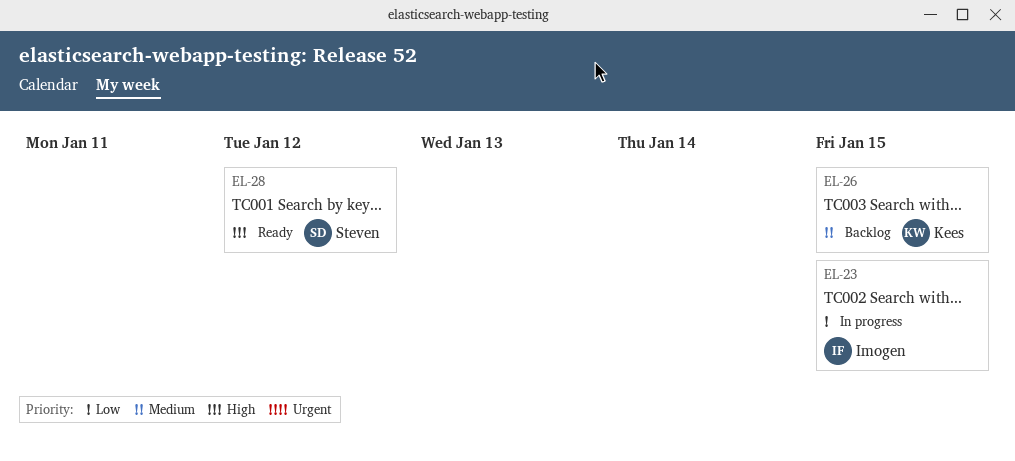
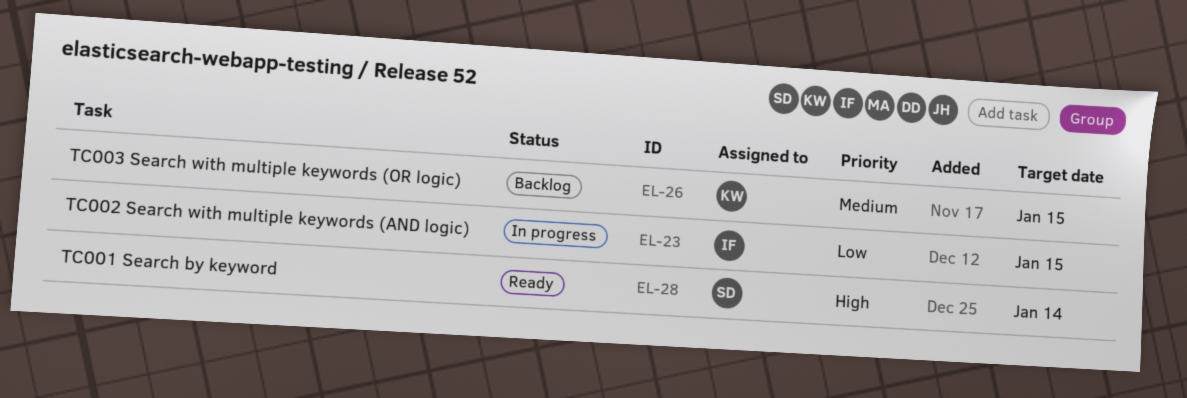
EL-28, due: Jan 12 -> Jan 14

